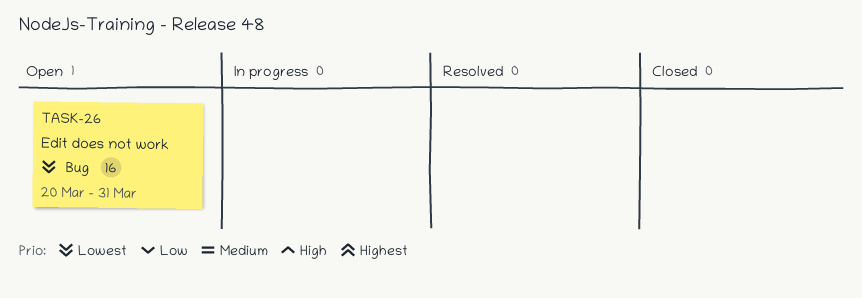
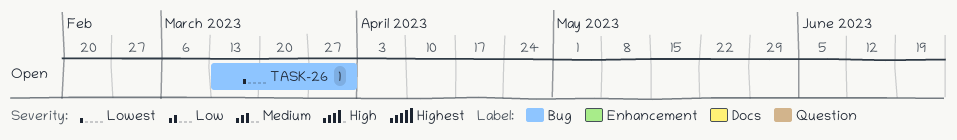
TASK-26, estimate: 16 -> 1
TASK-26, start: Mar 20 -> Mar 13

